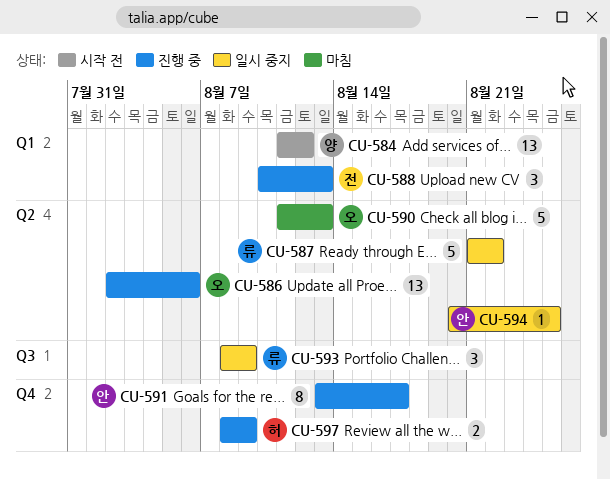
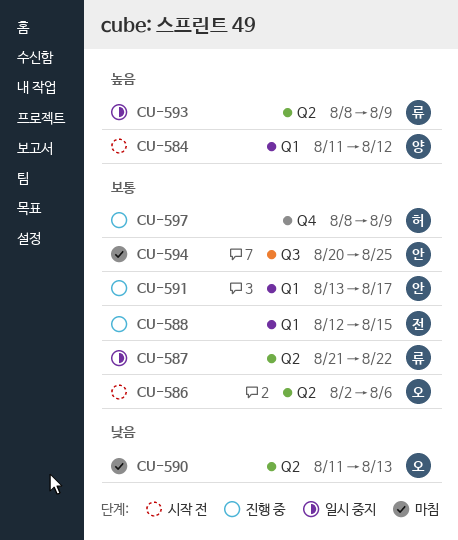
CU-586, status: 진행 중 -> 시작 전
CU-588, start: Aug 10 -> Aug 12
CU-588, due: Aug 13 -> Aug 15
CU-591, label: Q4 -> Q1
CU-593, label: Q3 -> Q2
CU-594, status: 일시 중지 -> 마침
CU-594, label: Q2 -> Q3

